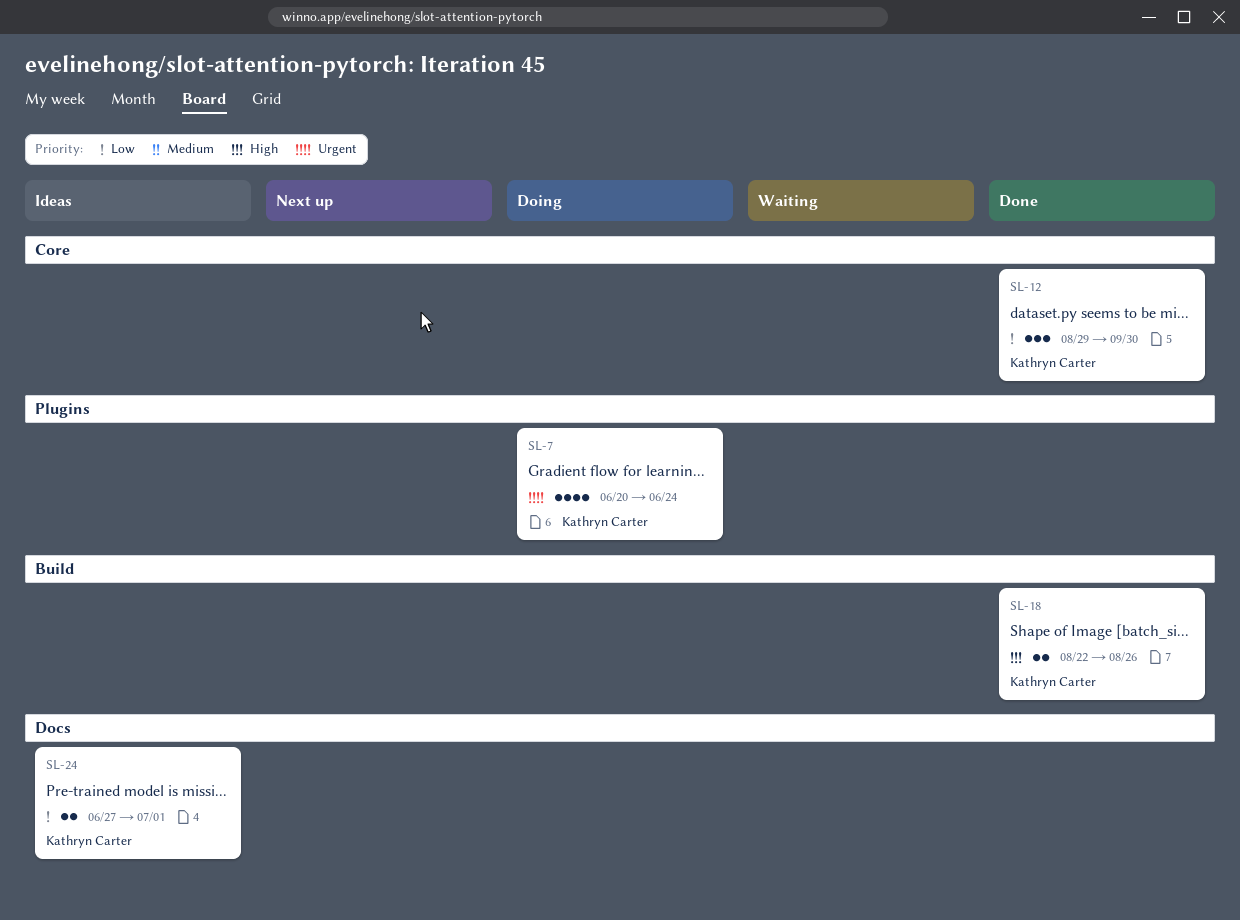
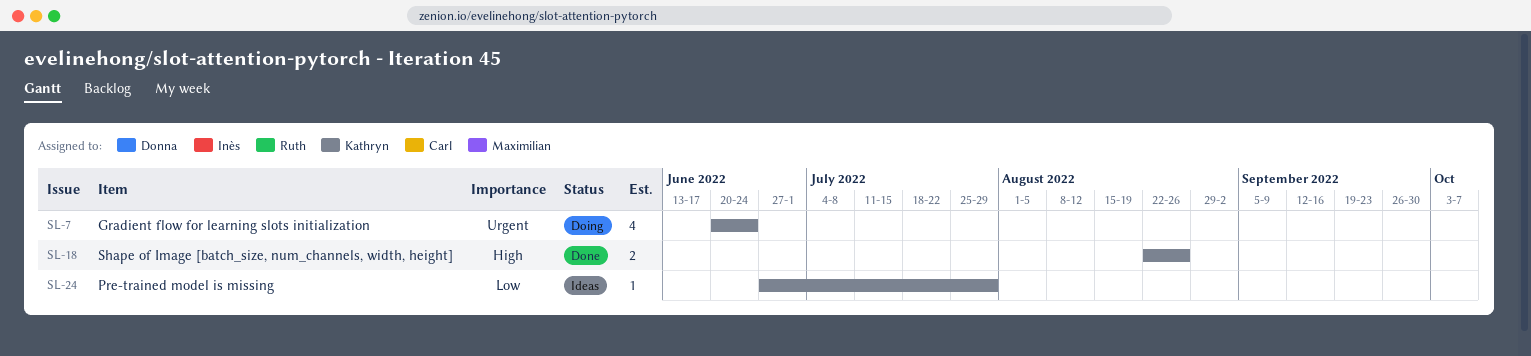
SL-12: present -> none
SL-24, estimate: 2 -> 1
SL-24, due: Jul 1 -> Jul 29

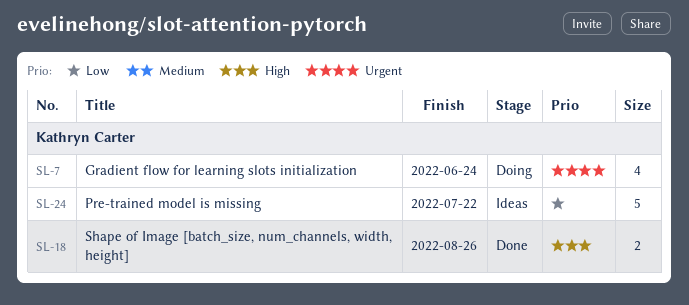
SL-24, estimate: 1 -> 5
SL-24, due: Jul 29 -> Jul 22

